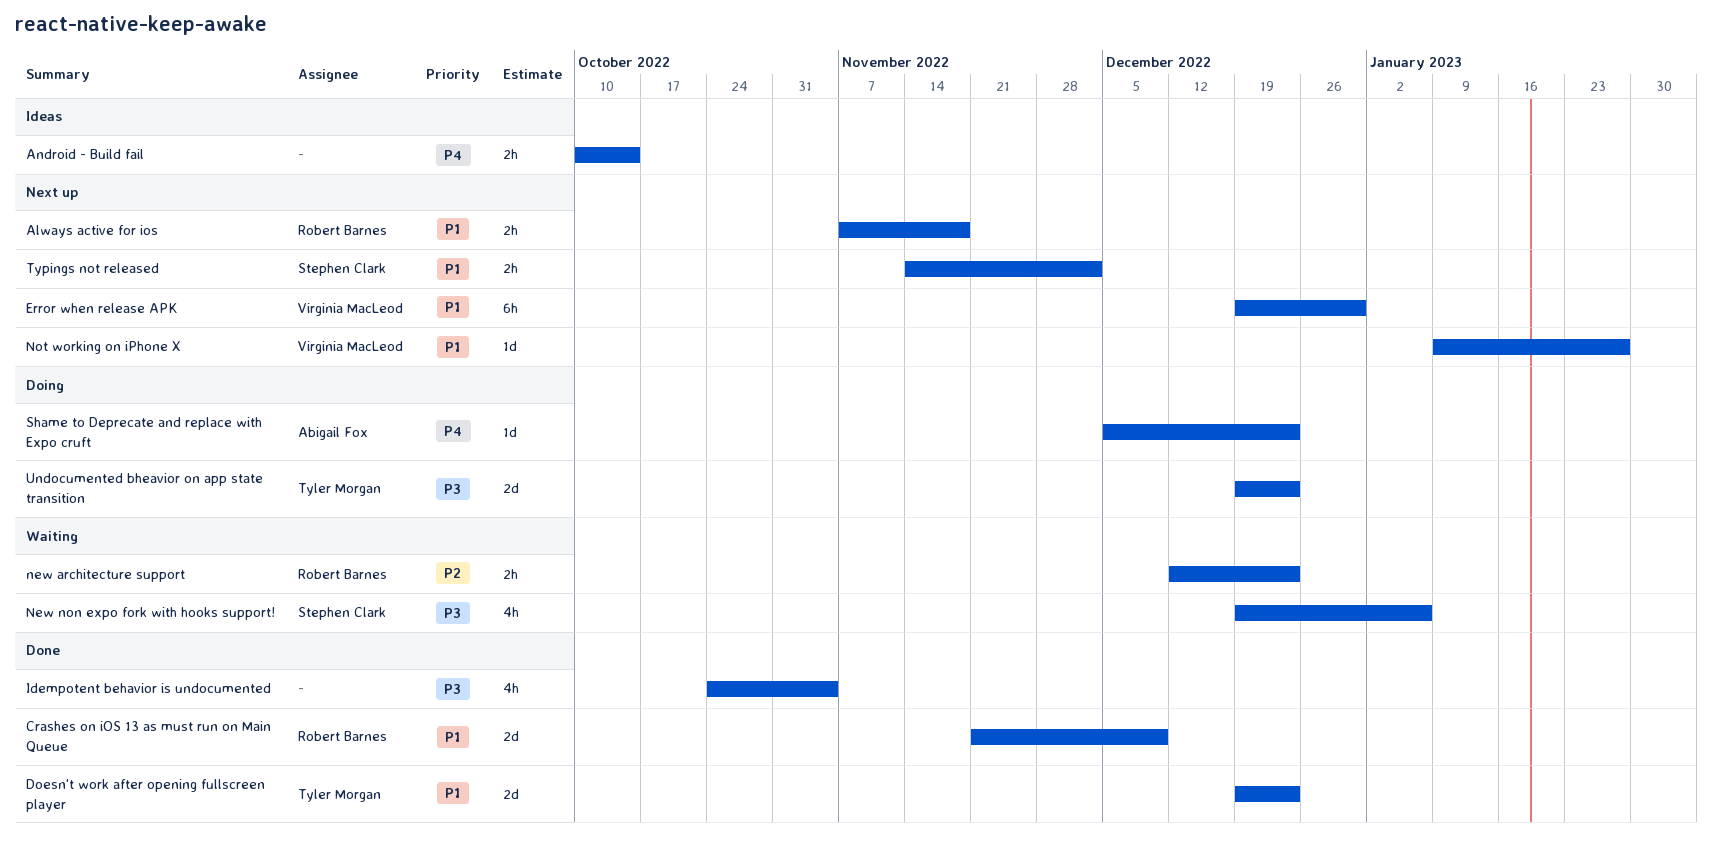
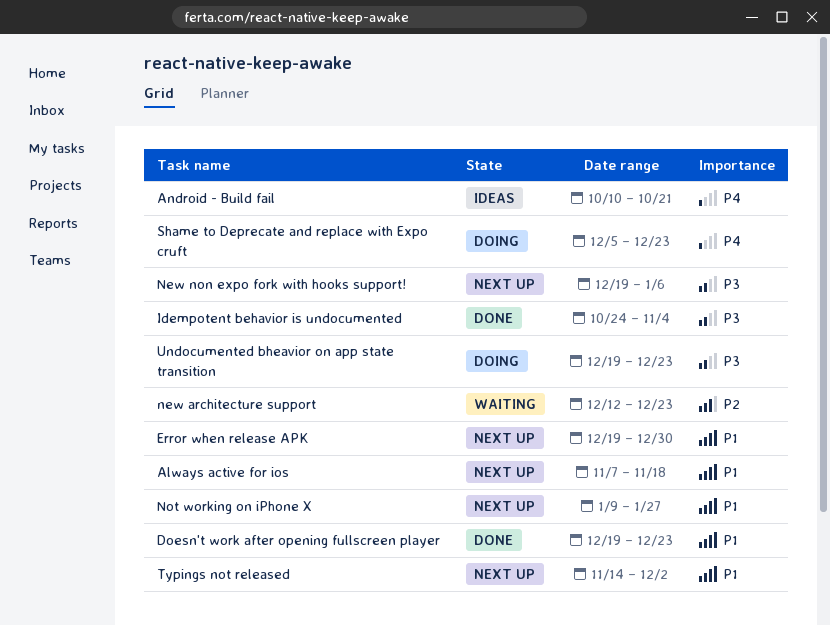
Android - Build fail, due: Oct 14 -> Oct 21
Crashes on iOS 13 as must run on Main Queue: present -> none
New non expo fork with hooks support!, status: Waiting -> Next up

